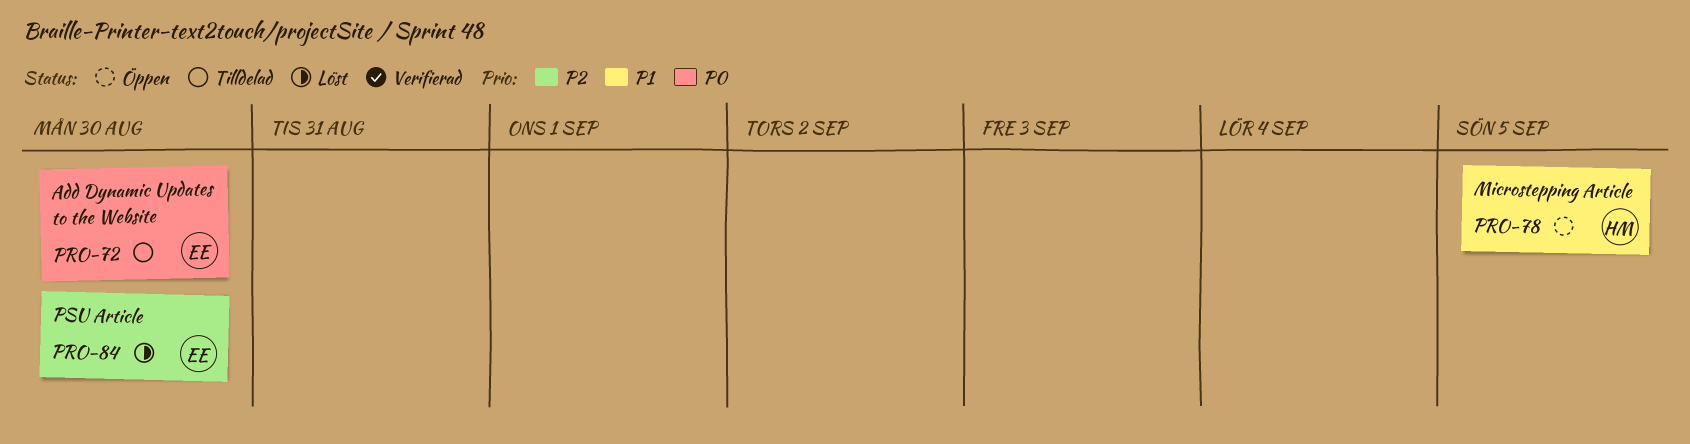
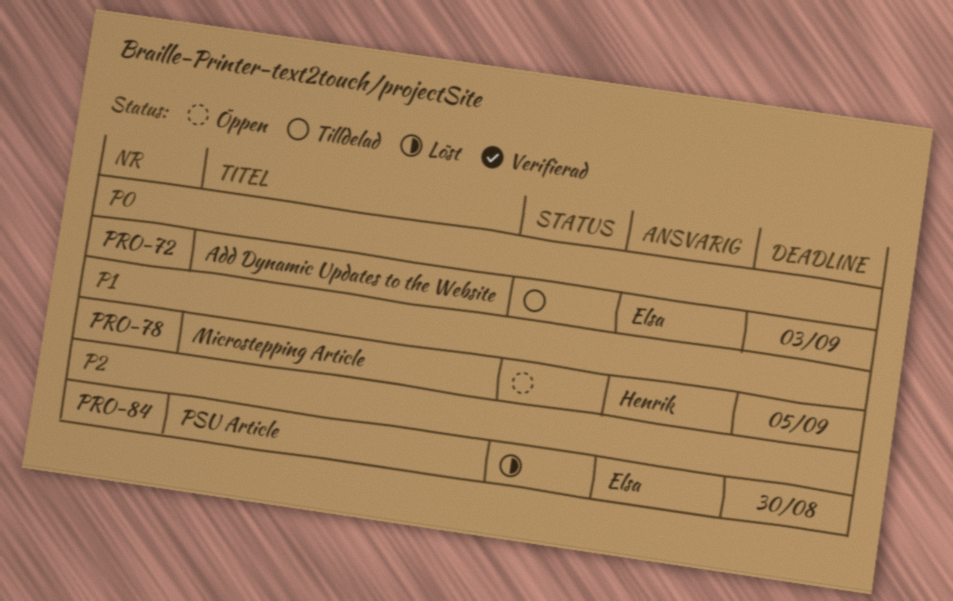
PRO-72, due: Aug 30 -> Sep 3

